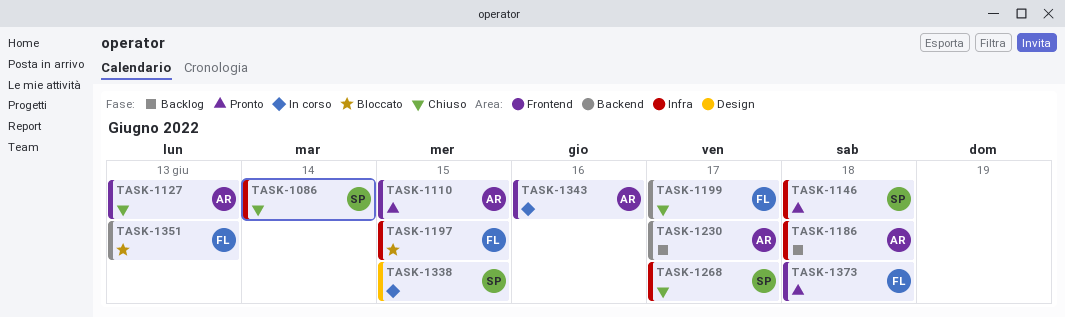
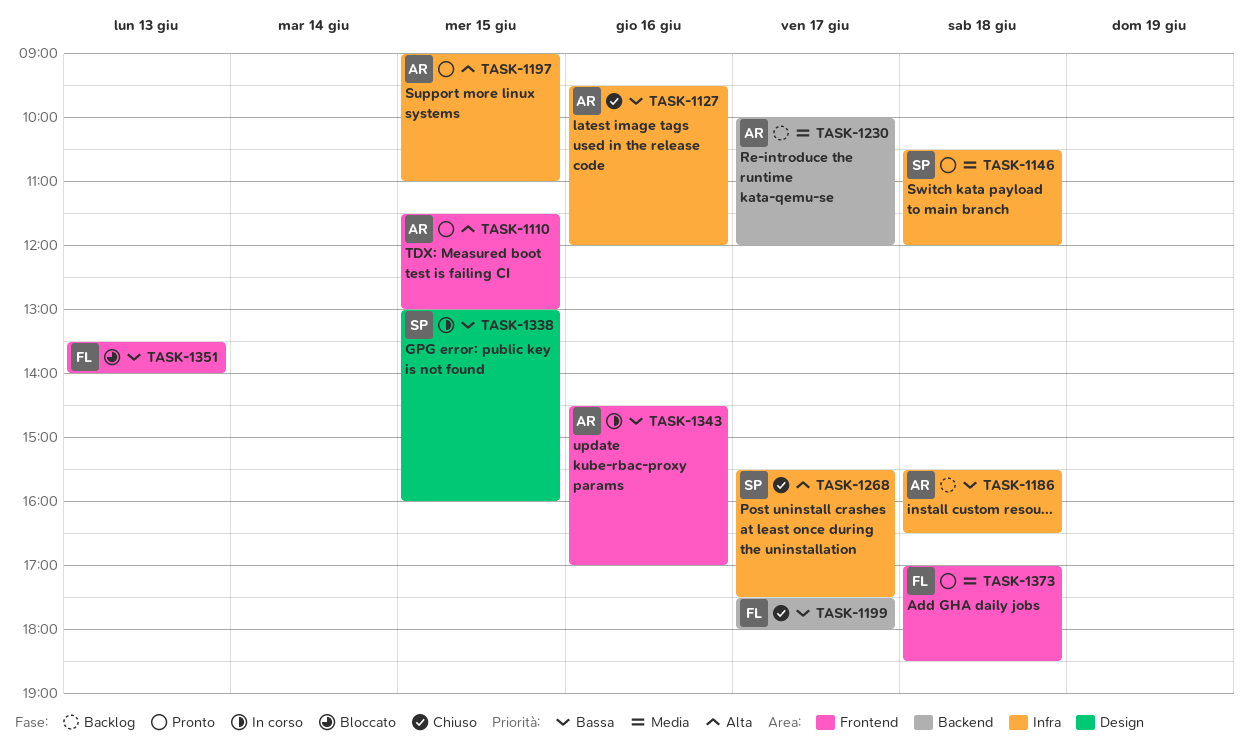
TASK-1086: present -> none
TASK-1127, label: Frontend -> Infra
TASK-1127, day: Jun 13 -> Jun 16
TASK-1197, status: Bloccato -> Pronto
TASK-1197, owner: FL -> AR
TASK-1351, label: Backend -> Frontend

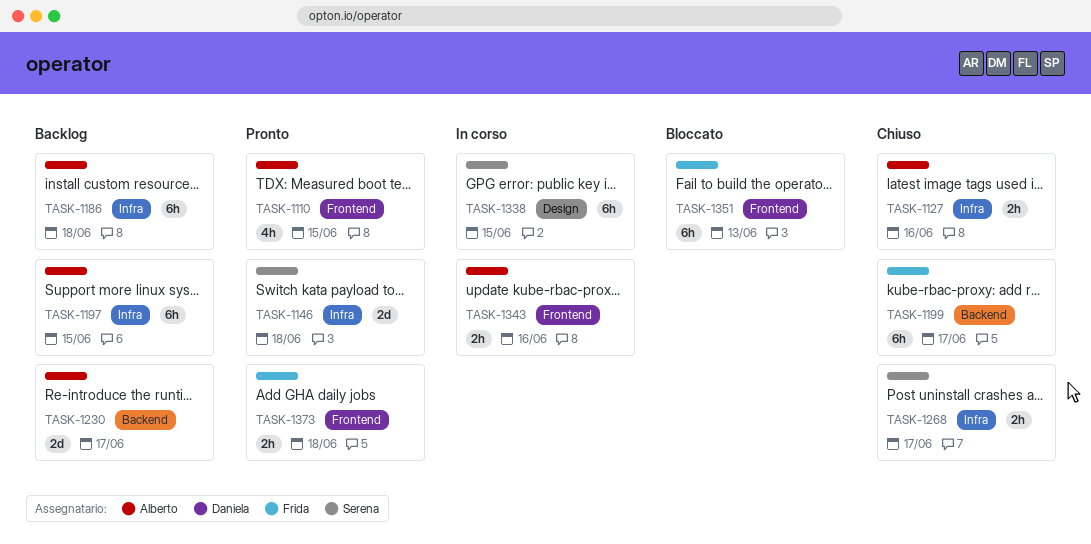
TASK-1197, status: Pronto -> Backlog

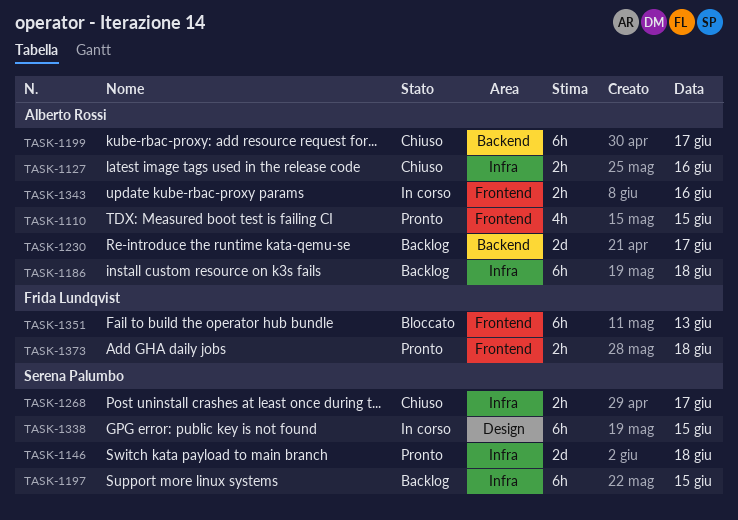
TASK-1197, owner: Alberto Rossi -> Serena Palumbo
TASK-1199, owner: Frida Lundqvist -> Alberto Rossi

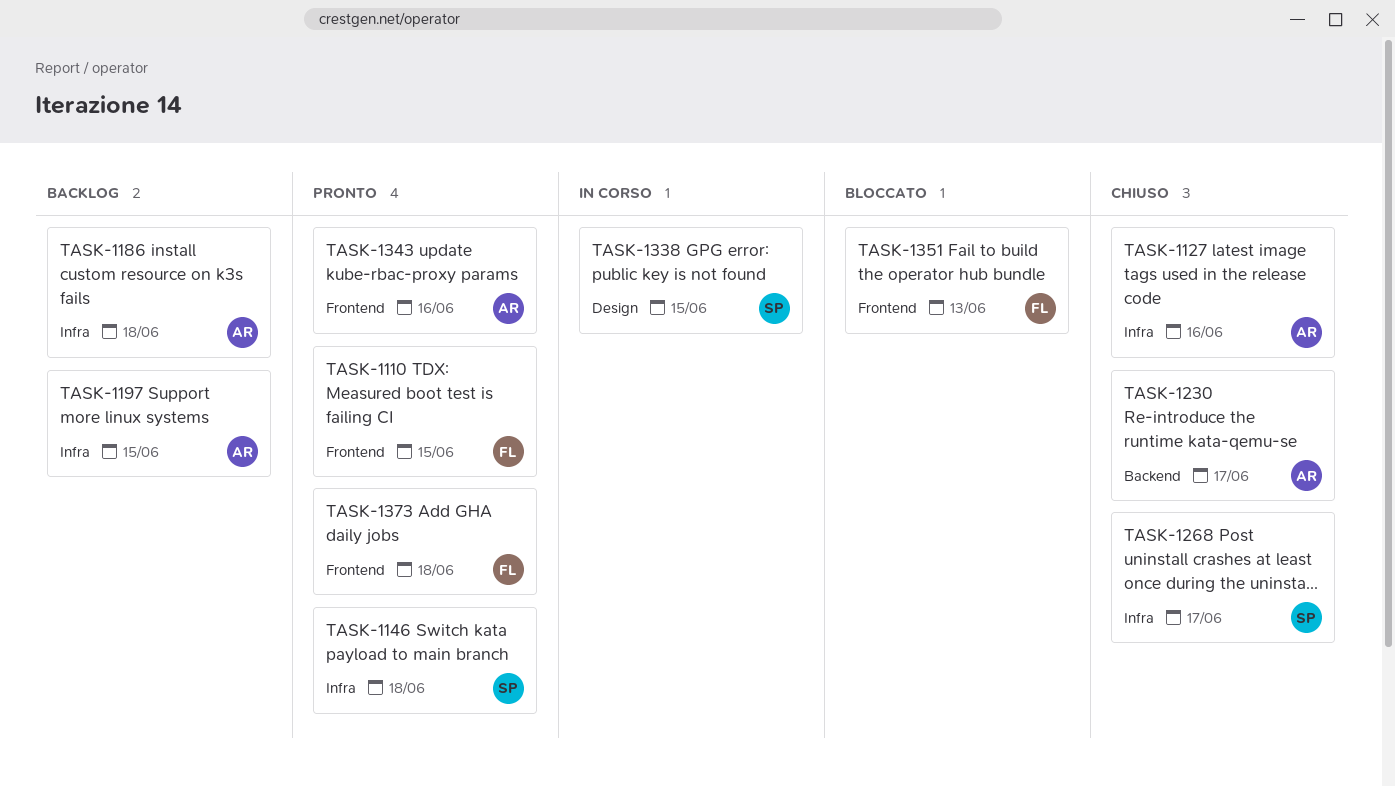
TASK-1110, owner: Alberto Rossi -> Frida Lundqvist
TASK-1197, owner: Serena Palumbo -> Alberto Rossi
TASK-1199: present -> none
TASK-1230, status: Backlog -> Chiuso
TASK-1343, status: In corso -> Pronto

